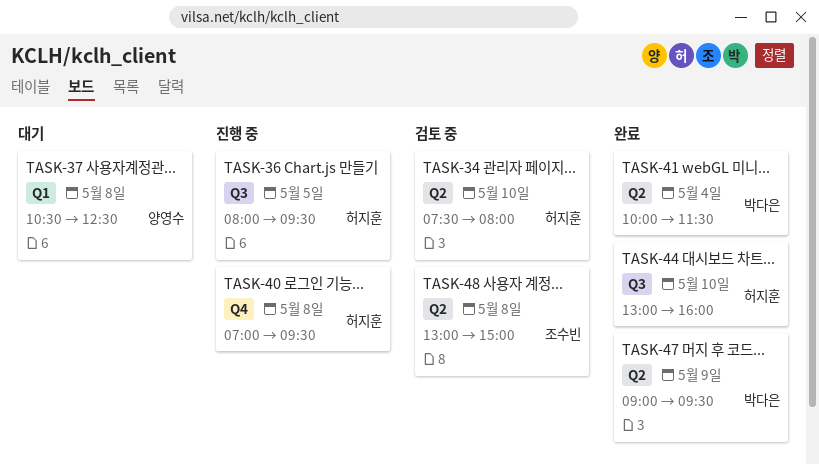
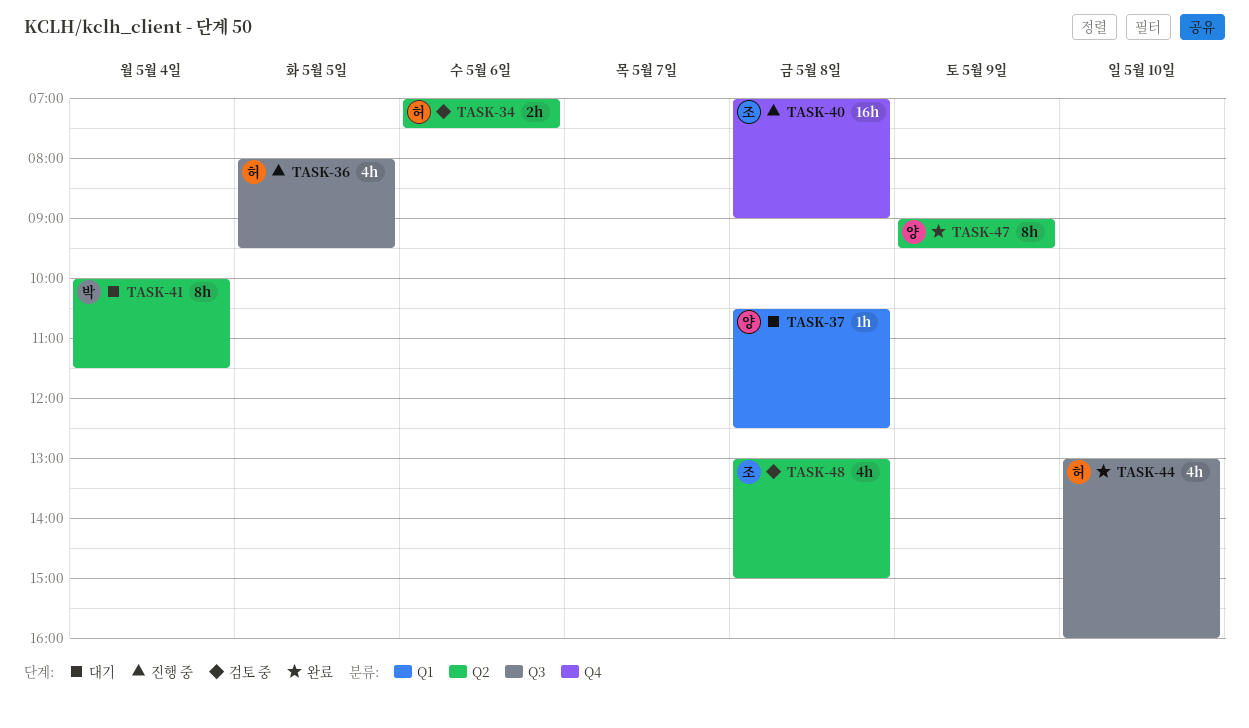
TASK-34, day: May 10 -> May 6
TASK-34, begins: 07:30 -> 07:00
TASK-34, ends: 08:00 -> 07:30
TASK-40, owner: 허지훈 -> 조수빈
TASK-40, ends: 09:30 -> 09:00
TASK-41, status: 완료 -> 대기
TASK-47, owner: 박다은 -> 양영수

